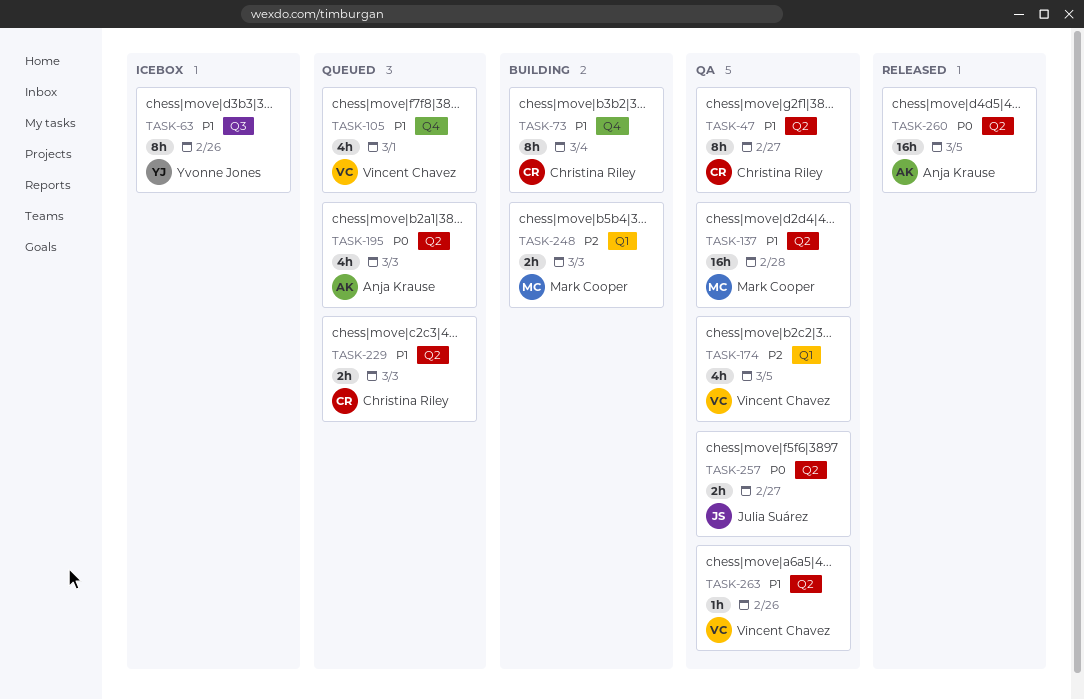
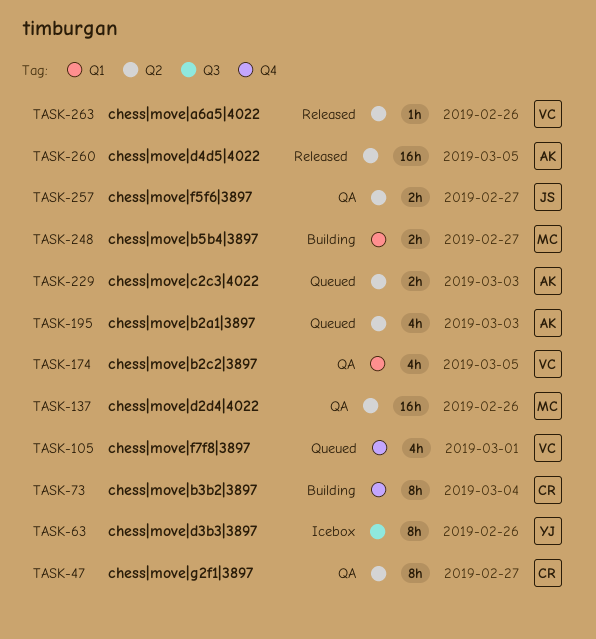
TASK-137, due: Feb 28 -> Feb 26
TASK-229, owner: Christina Riley -> Anja Krause
TASK-248, due: Mar 3 -> Feb 27
TASK-263, status: QA -> Released

